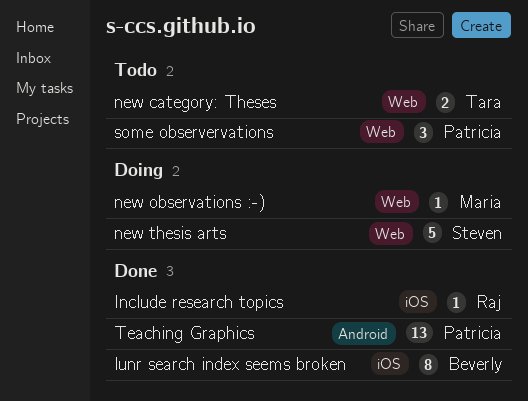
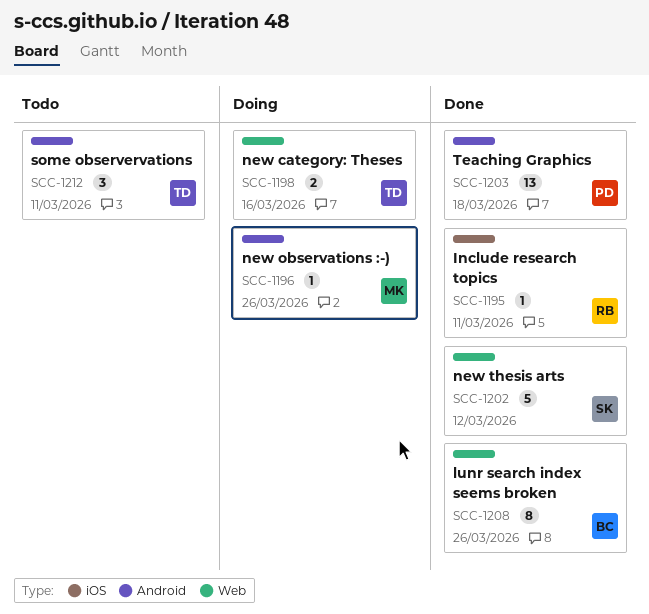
lunr search index seems broken, label: iOS -> Web
new category: Theses, status: Todo -> Doing
new observations :-), label: Web -> Android
new thesis arts, status: Doing -> Done
some observervations, owner: Patricia -> Tara
some observervations, label: Web -> Android

